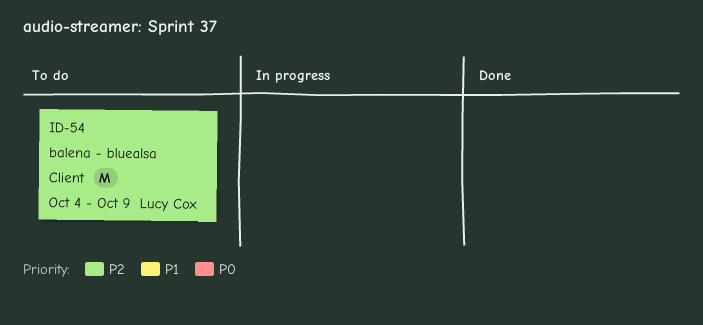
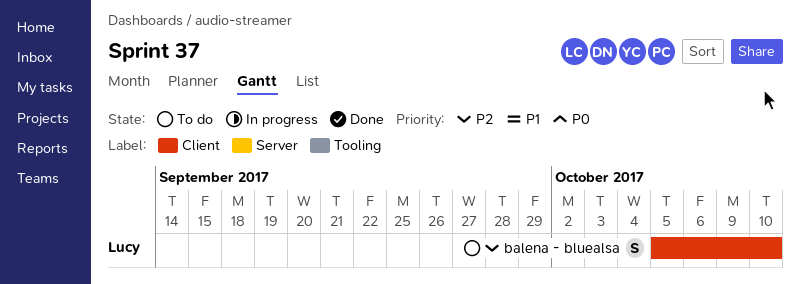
balena - bluealsa, estimate: M -> S
balena - bluealsa, start: Oct 4 -> Oct 5
balena - bluealsa, due: Oct 9 -> Oct 10

